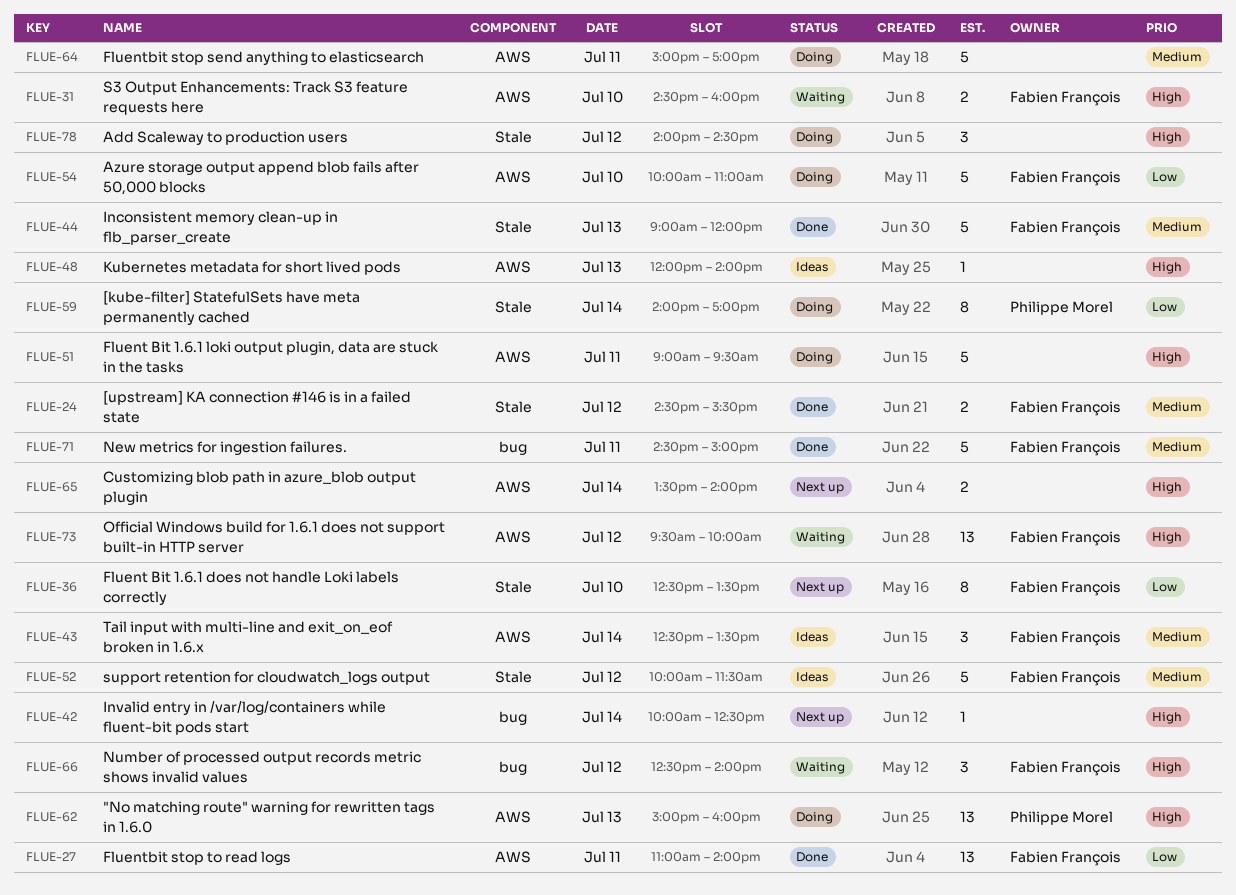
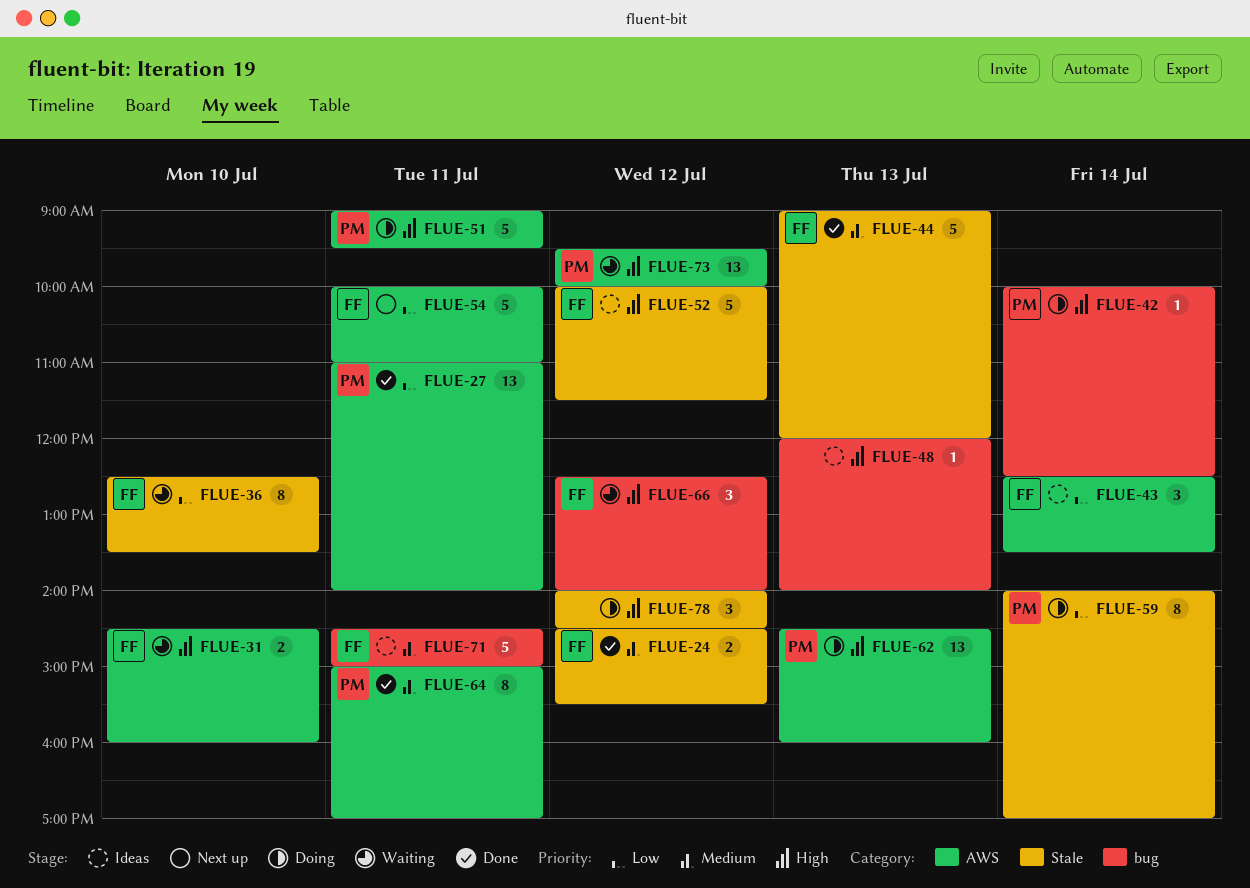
FLUE-27, owner: Fabien François -> Philippe Morel
FLUE-36, status: Next up -> Waiting
FLUE-42, status: Next up -> Doing
FLUE-42, owner: none -> Philippe Morel
FLUE-43, priority: Medium -> Low
FLUE-48, label: AWS -> bug
FLUE-51, owner: none -> Philippe Morel
FLUE-52, priority: Medium -> High
FLUE-54, status: Doing -> Next up
FLUE-54, day: Jul 10 -> Jul 11
FLUE-62, begins: 15:00 -> 14:30
FLUE-64, status: Doing -> Done
FLUE-64, owner: none -> Philippe Morel
FLUE-64, estimate: 5 -> 8
FLUE-65: present -> none
FLUE-71, status: Done -> Ideas
FLUE-73, owner: Fabien François -> Philippe Morel

